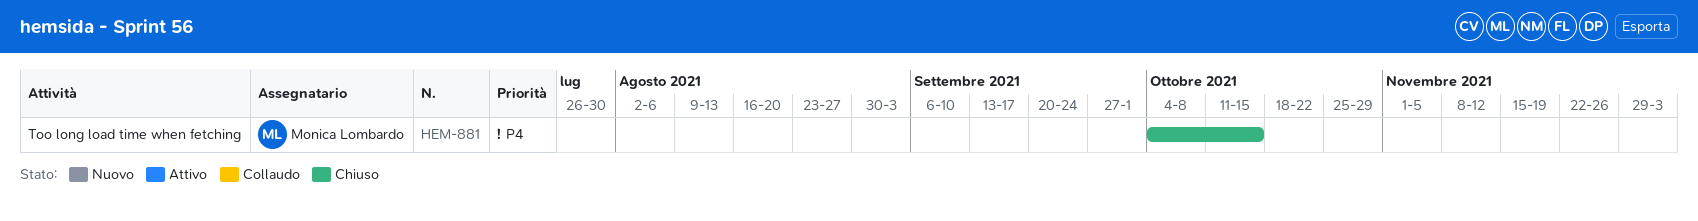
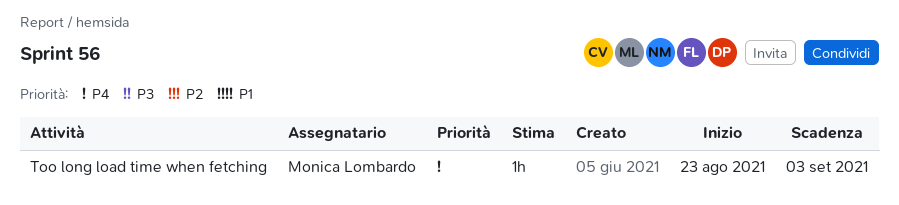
Too long load time when fetching, start: Oct 4 -> Aug 23
Too long load time when fetching, due: Oct 15 -> Sep 3

